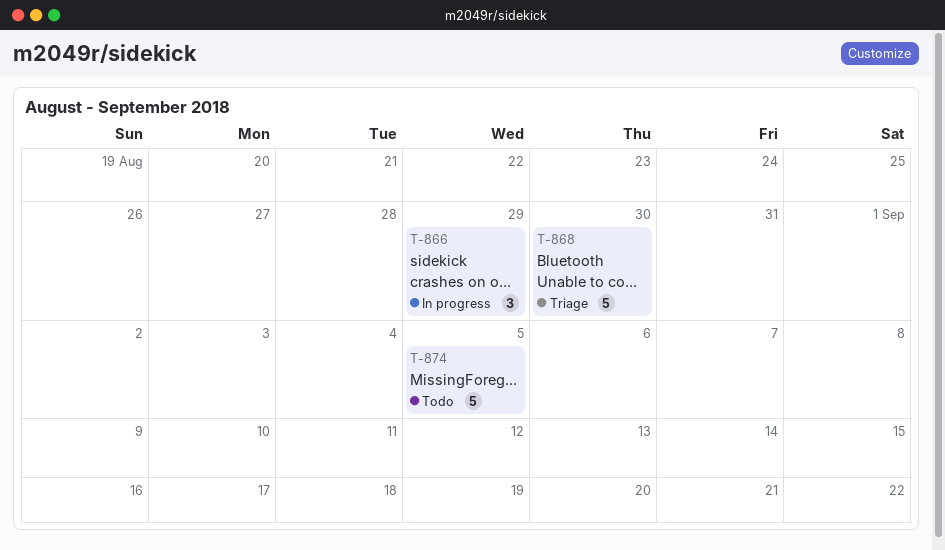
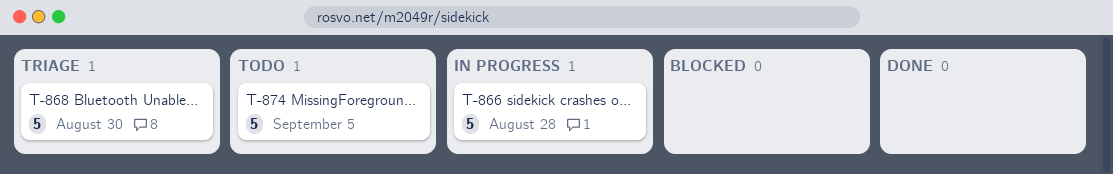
T-866, estimate: 3 -> 5
T-866, due: Aug 29 -> Aug 28

